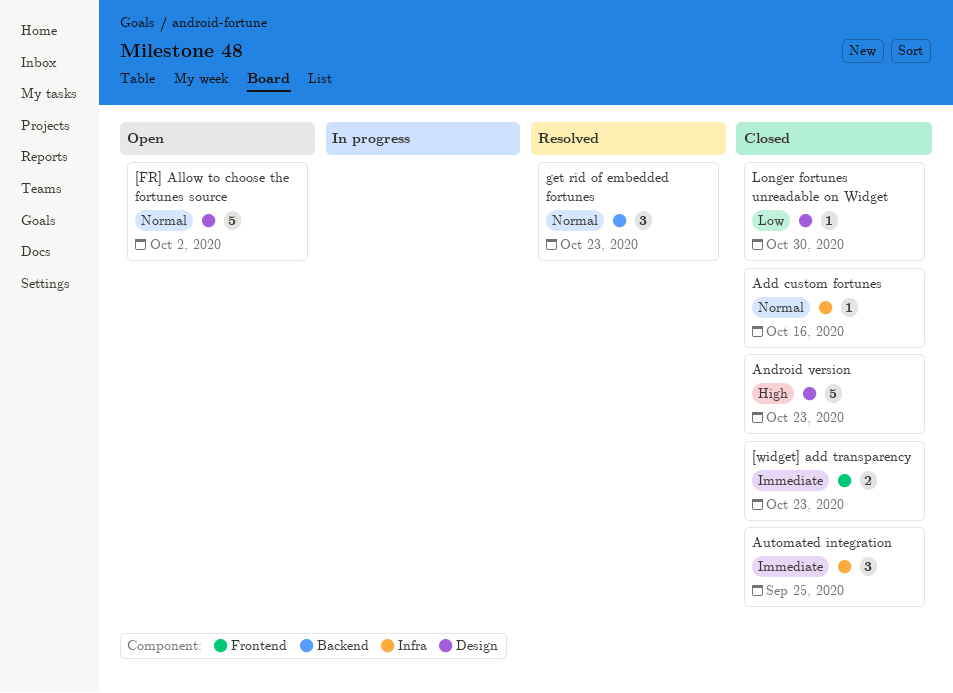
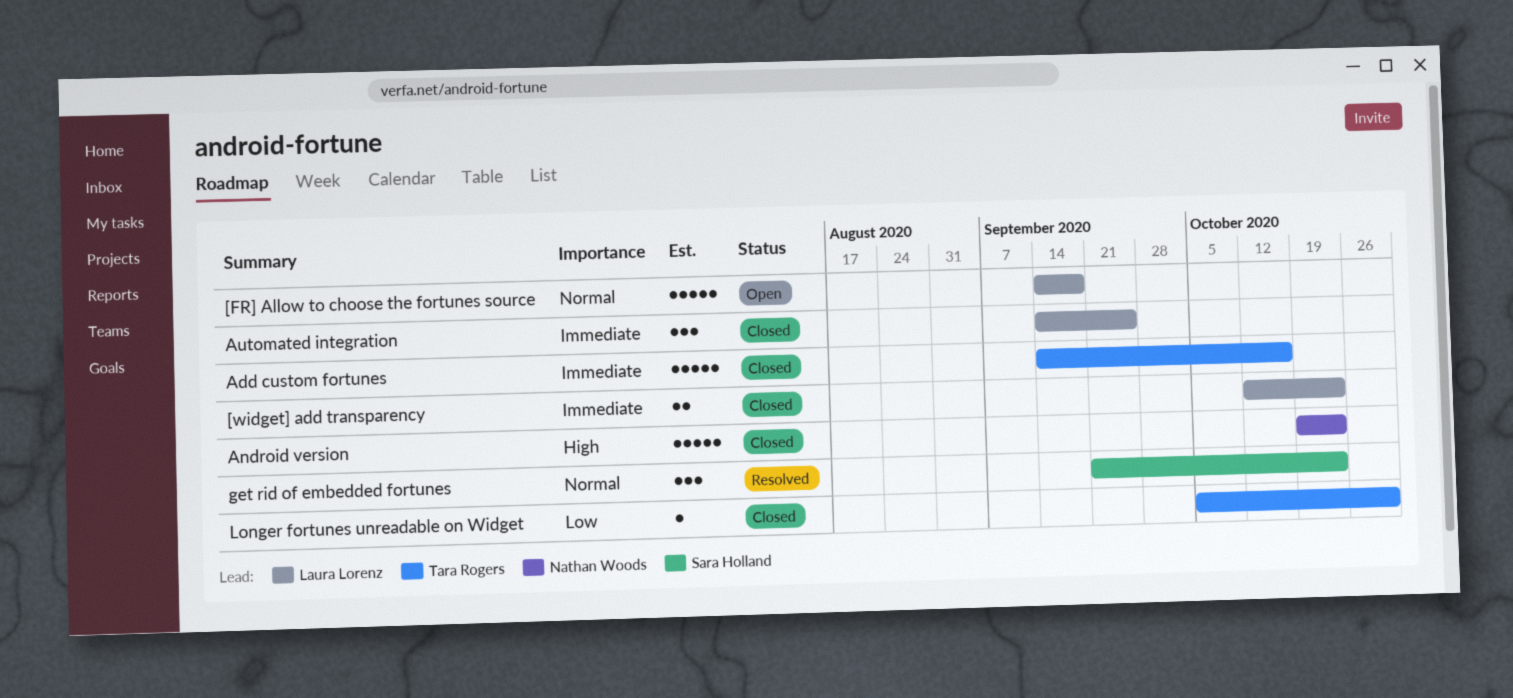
[FR] Allow to choose the fortunes source, due: Oct 2 -> Sep 18
Add custom fortunes, priority: Normal -> Immediate
Add custom fortunes, estimate: 1 -> 5

